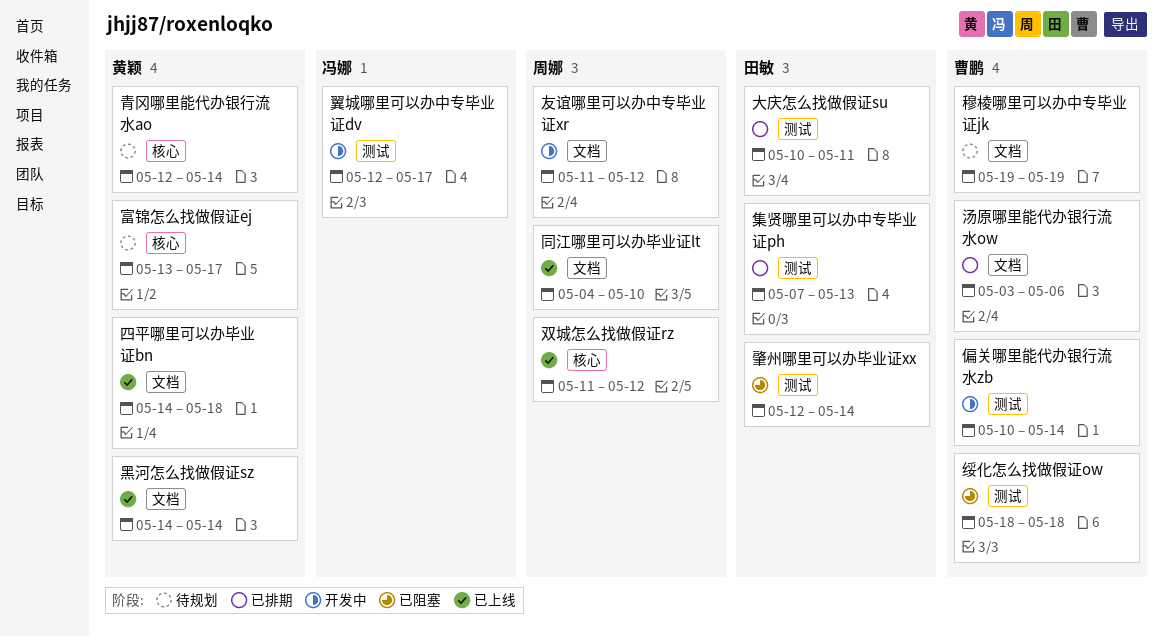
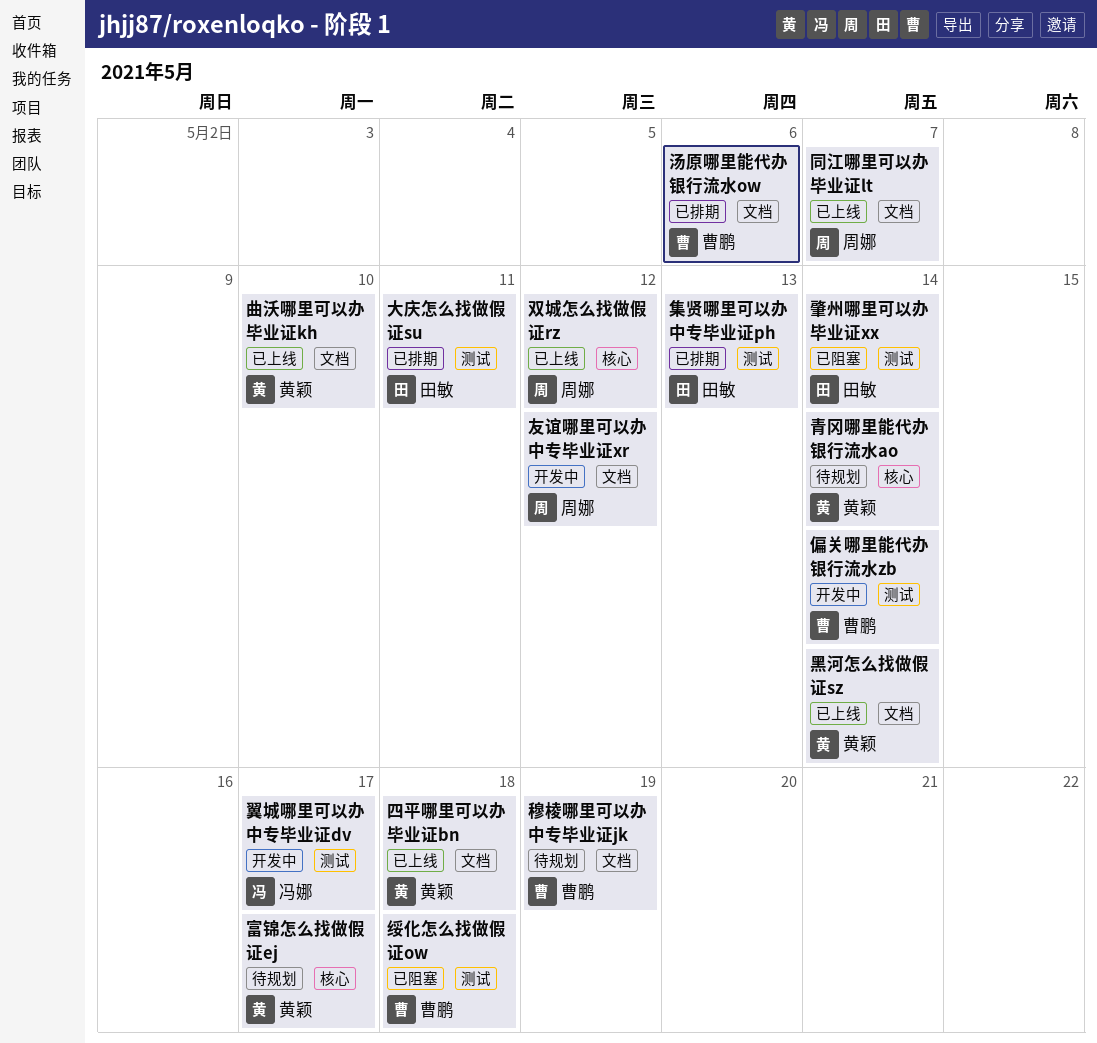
同江哪里可以办毕业证lt, due: May 10 -> May 7
曲沃哪里可以办毕业证kh: none -> present

